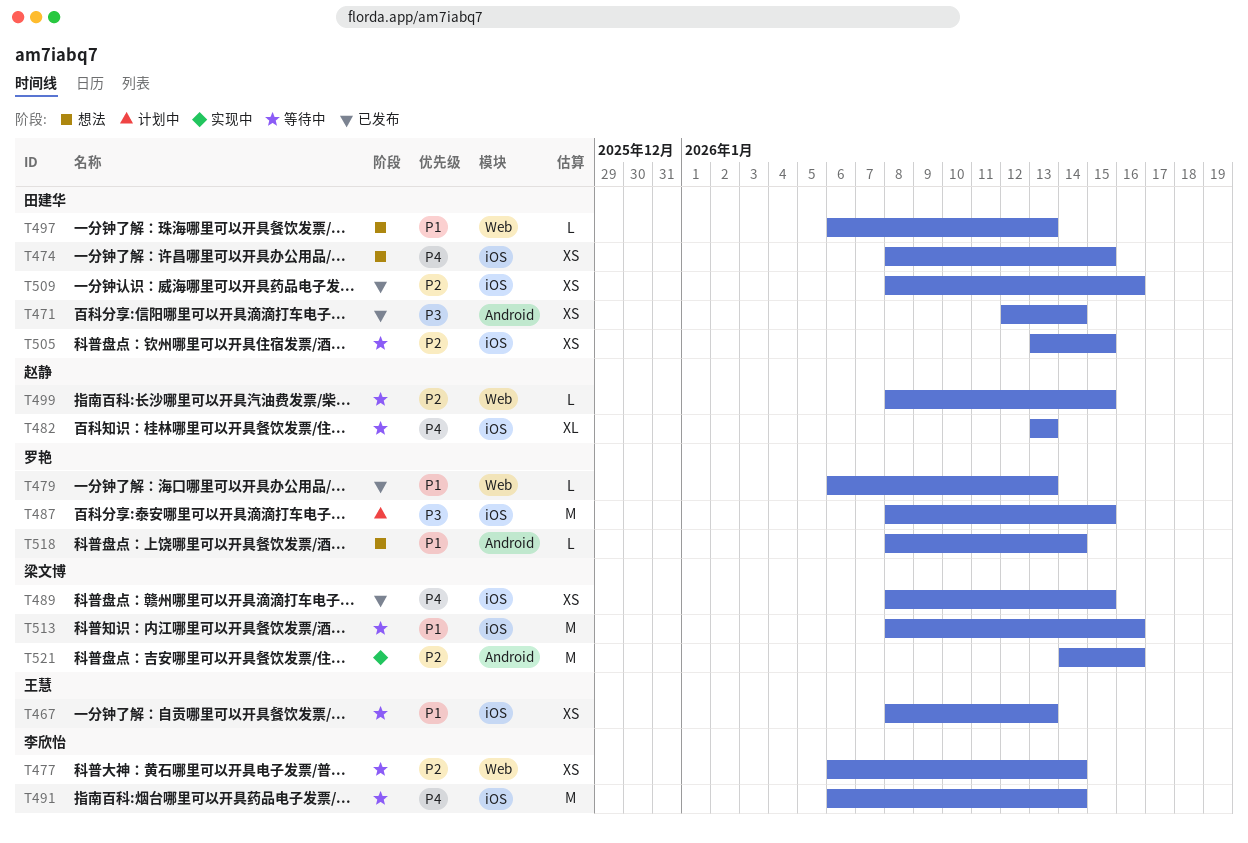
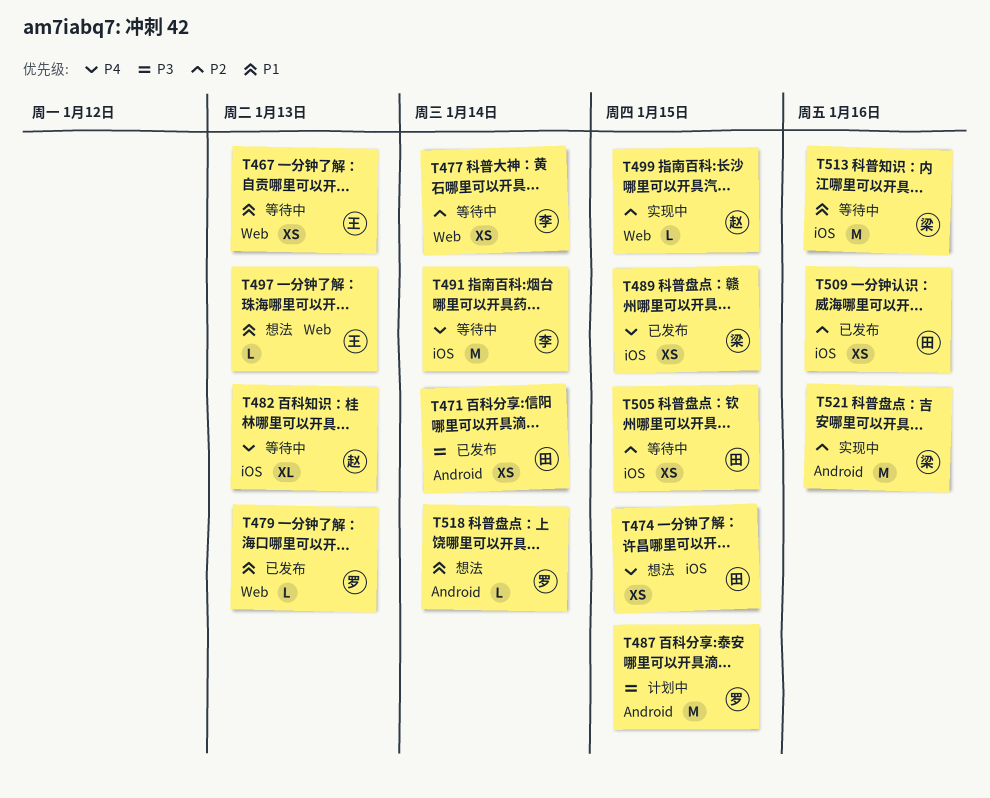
T467, label: iOS -> Web
T487, label: iOS -> Android
T497, owner: 田建华 -> 王慧
T499, status: 等待中 -> 实现中

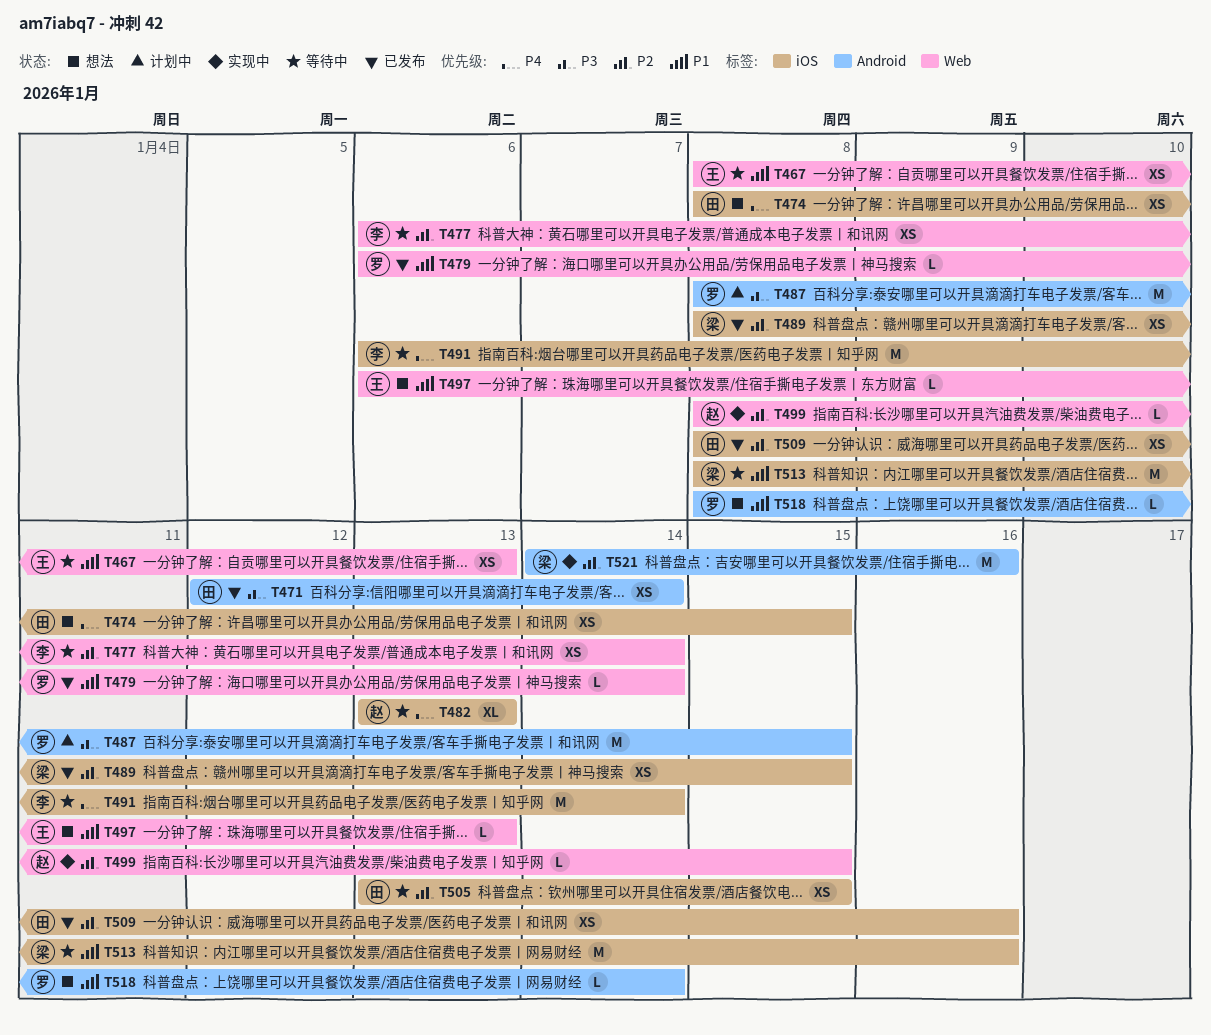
T479, due: Jan 13 -> Jan 14
T489, priority: P4 -> P2

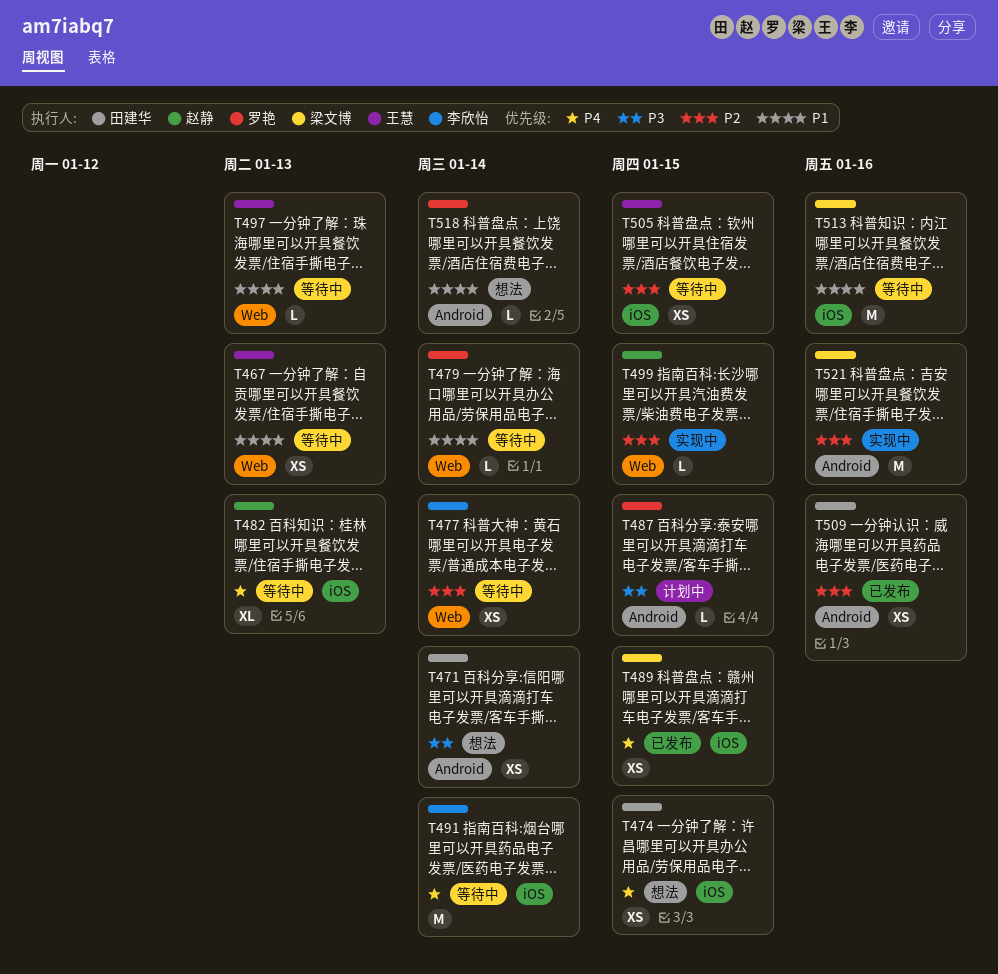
T471, status: 已发布 -> 想法
T479, status: 已发布 -> 等待中
T487, estimate: M -> L
T489, priority: P2 -> P4
T497, status: 想法 -> 等待中
T505, owner: 田建华 -> 王慧
T509, label: iOS -> Android

